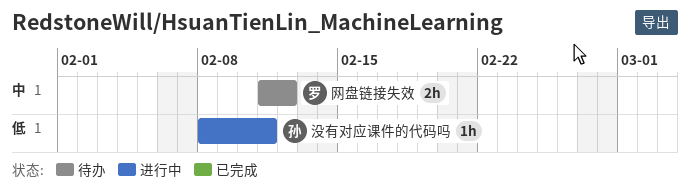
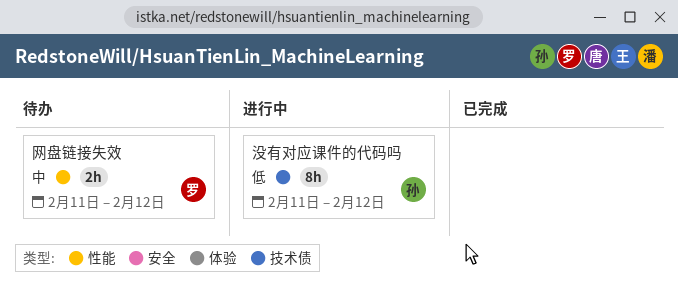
没有对应课件的代码吗, estimate: 1h -> 8h
没有对应课件的代码吗, start: Feb 8 -> Feb 11
没有对应课件的代码吗, due: Feb 11 -> Feb 12

